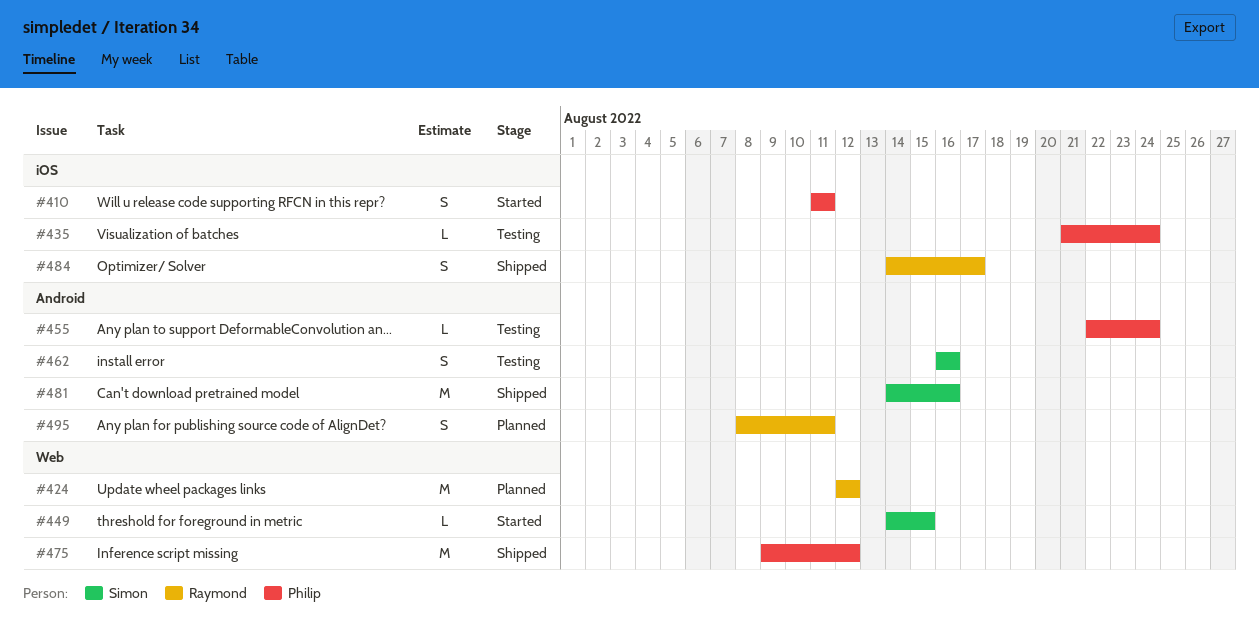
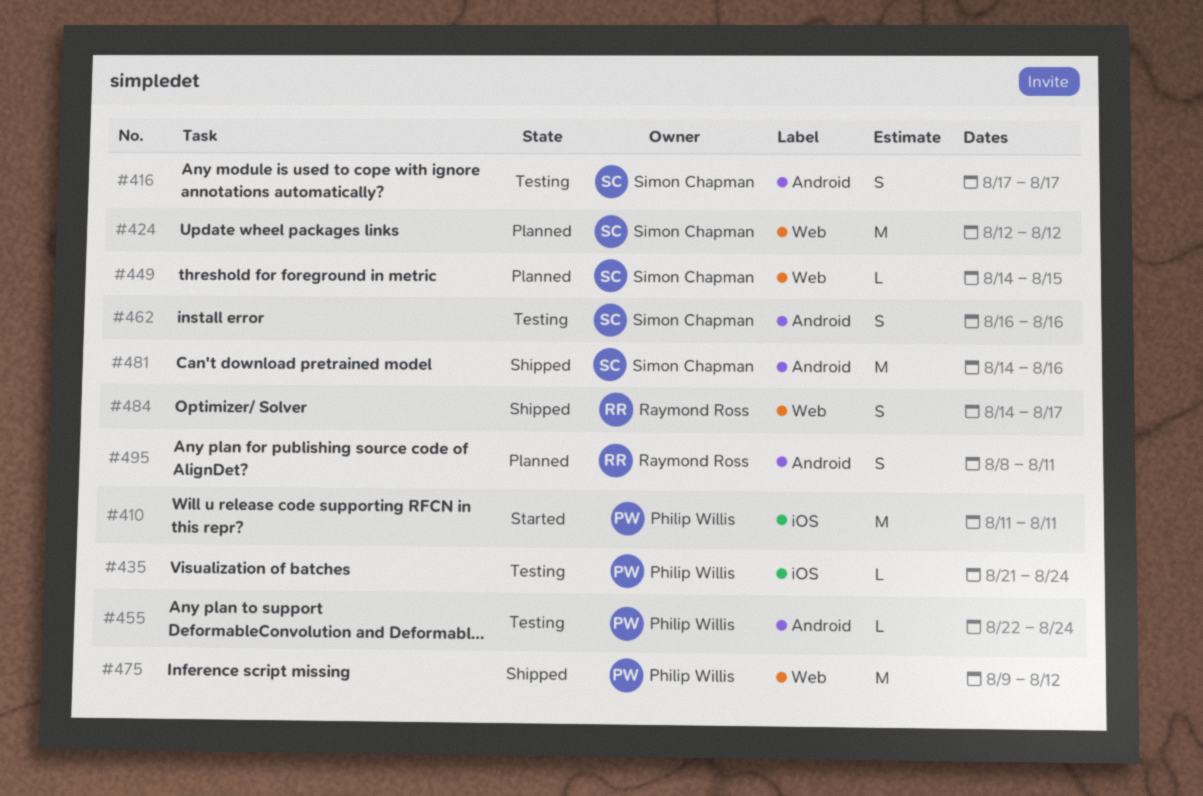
#410, estimate: S -> M
#416: none -> present
#424, owner: Raymond Ross -> Simon Chapman
#449, status: Started -> Planned
#484, label: iOS -> Web

